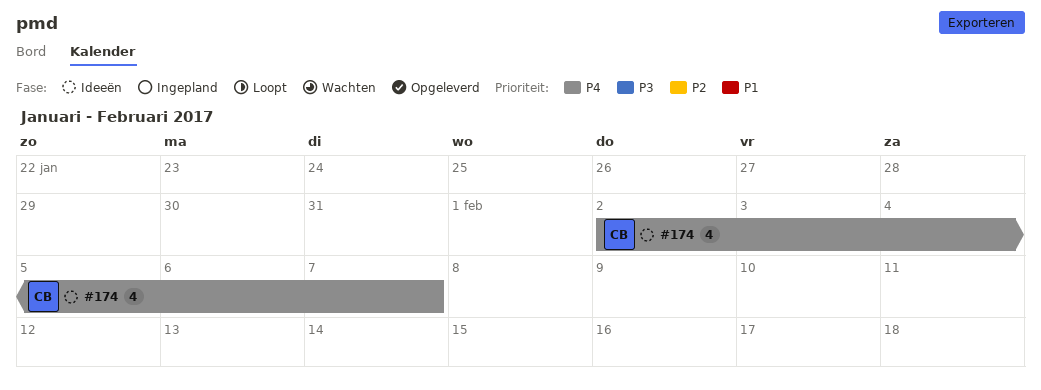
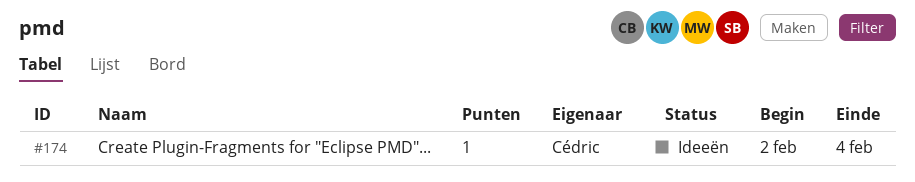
#174, estimate: 4 -> 1
#174, due: Feb 7 -> Feb 4

